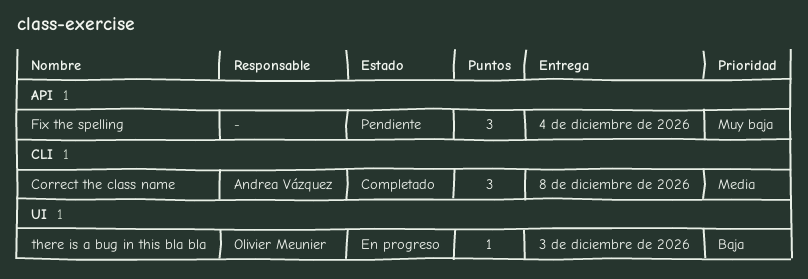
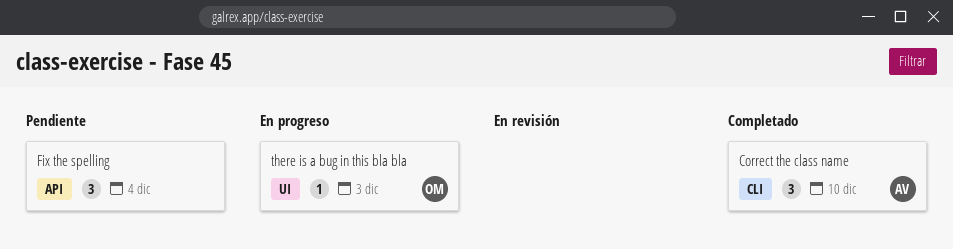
Correct the class name, due: Dec 8 -> Dec 10

